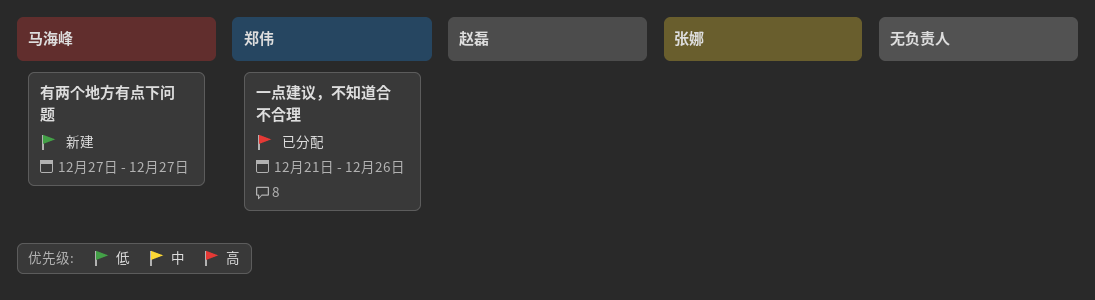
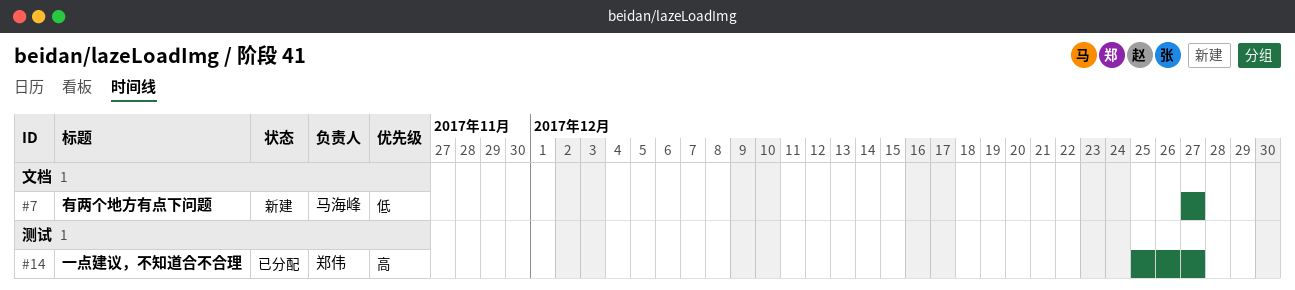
一点建议，不知道合不合理, start: Dec 21 -> Dec 25
一点建议，不知道合不合理, due: Dec 26 -> Dec 27

